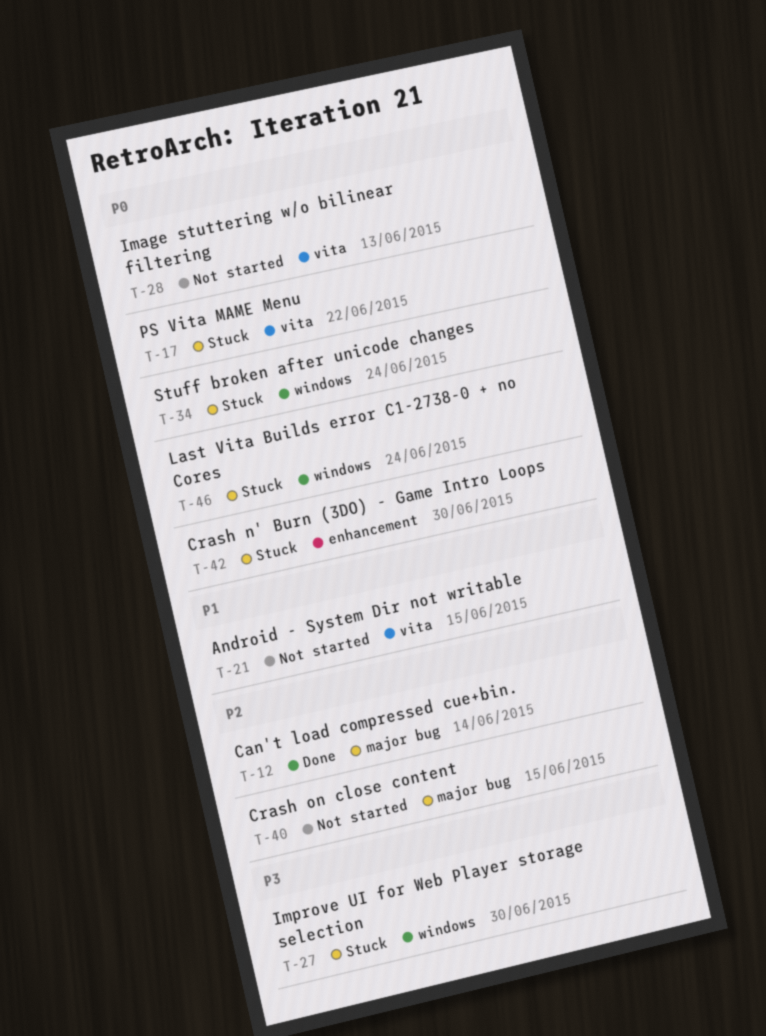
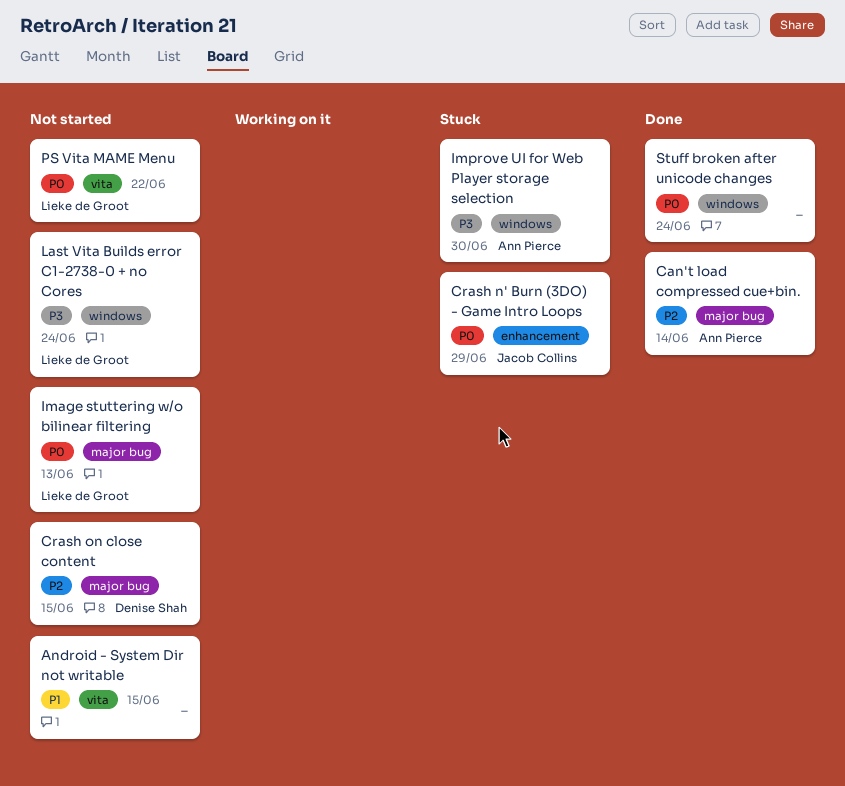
Crash n' Burn (3DO) - Game Intro Loops, due: Jun 30 -> Jun 29
Image stuttering w/o bilinear filtering, label: vita -> major bug
Last Vita Builds error C1-2738-0 + no Cores, status: Stuck -> Not started
Last Vita Builds error C1-2738-0 + no Cores, priority: P0 -> P3
PS Vita MAME Menu, status: Stuck -> Not started
Stuff broken after unicode changes, status: Stuck -> Done

